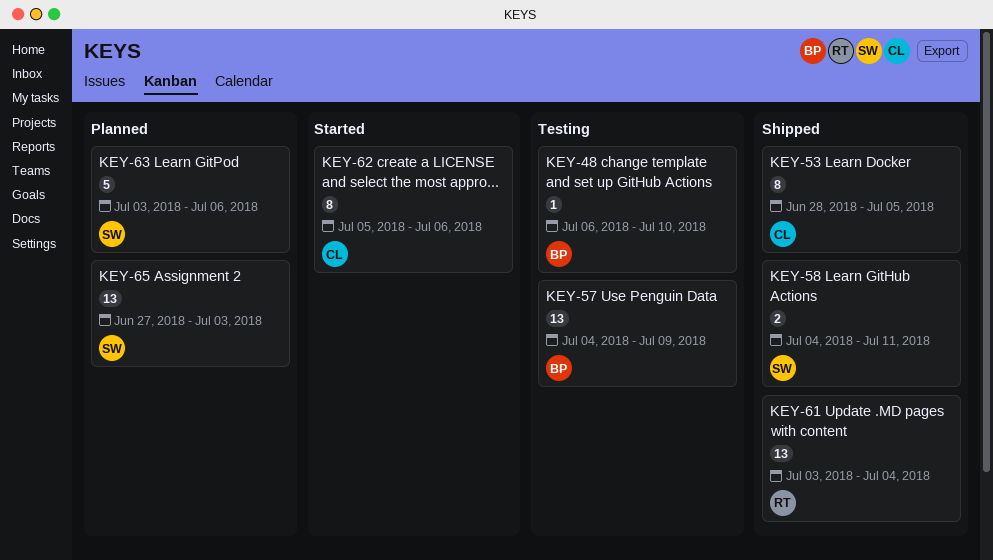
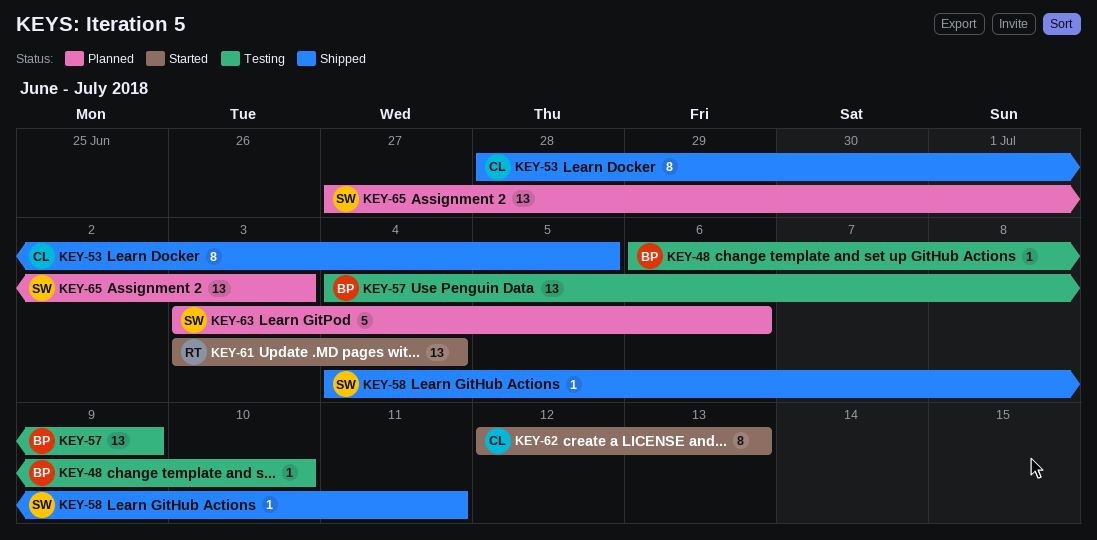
KEY-58, estimate: 2 -> 1
KEY-61, status: Shipped -> Started
KEY-62, start: Jul 5 -> Jul 12
KEY-62, due: Jul 6 -> Jul 13

